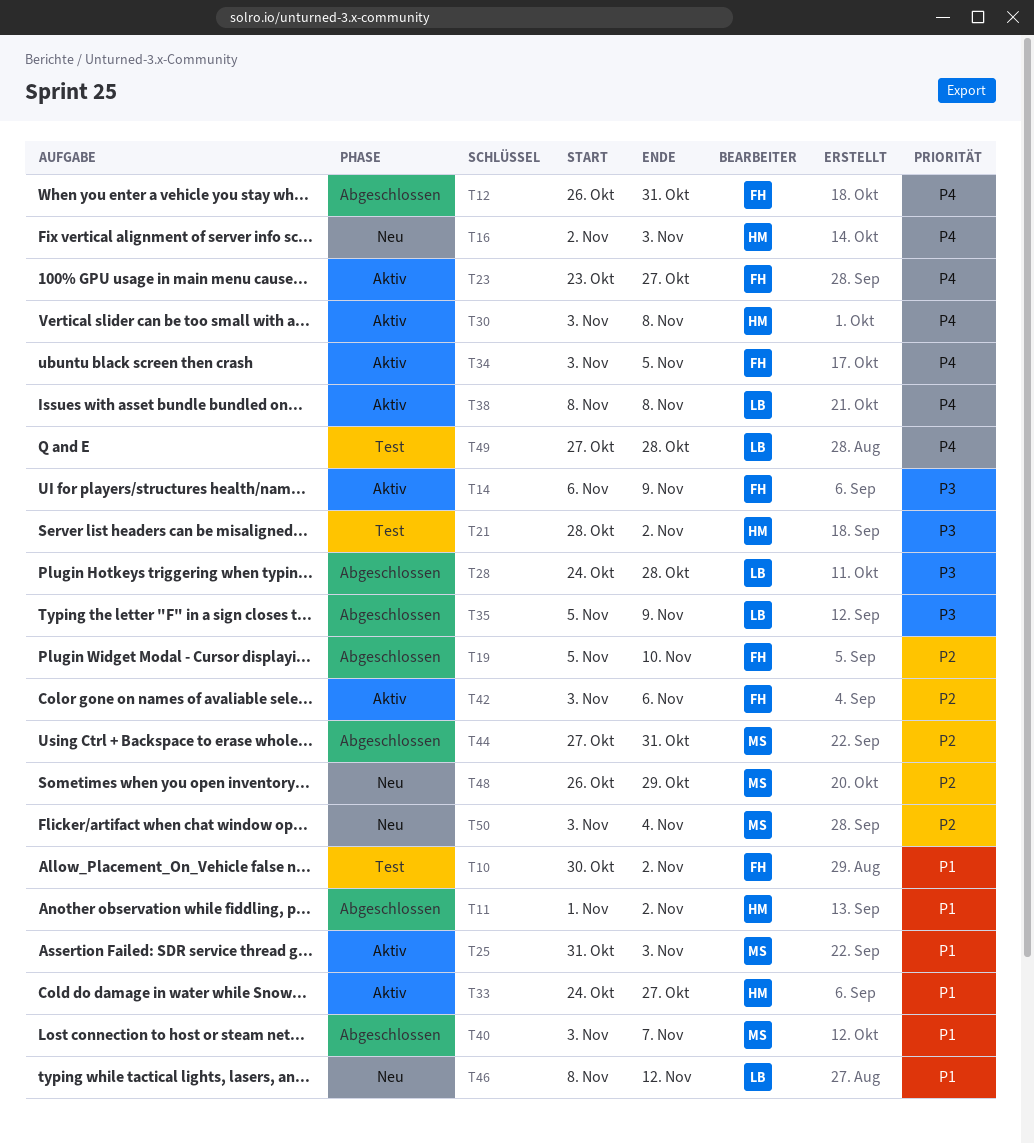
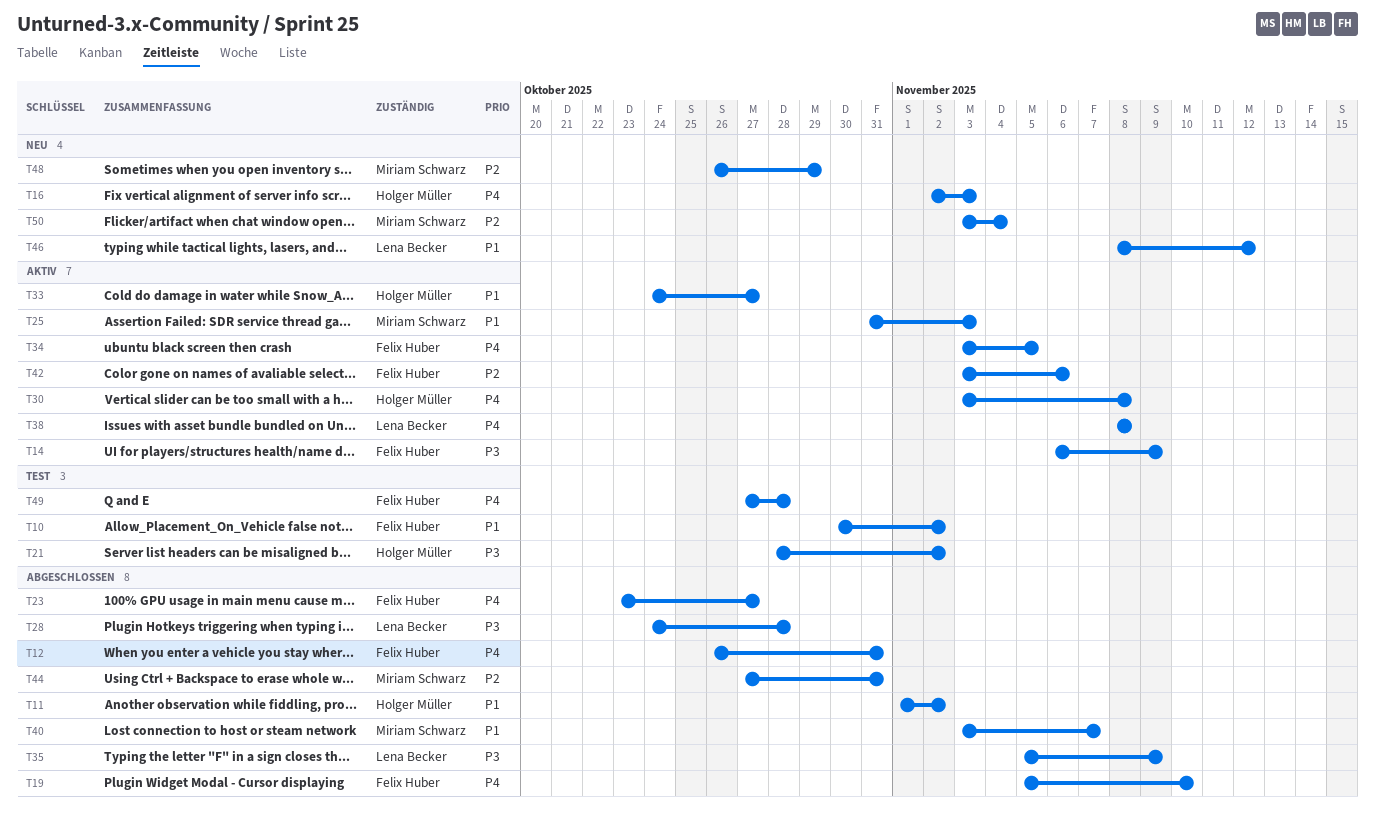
T19, priority: P2 -> P4
T23, status: Aktiv -> Abgeschlossen
T49, owner: Lena Becker -> Felix Huber

